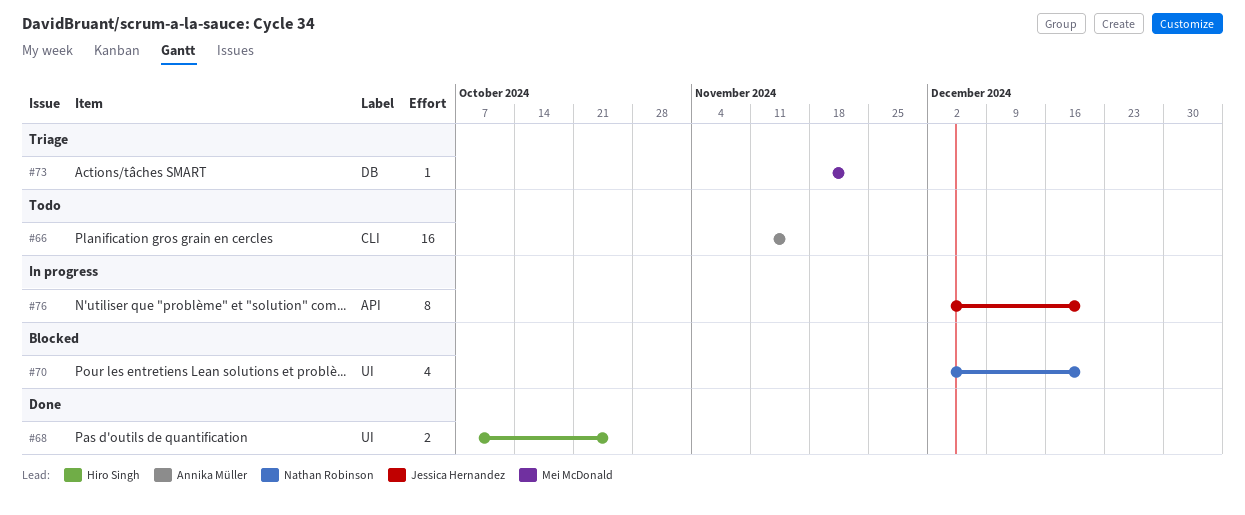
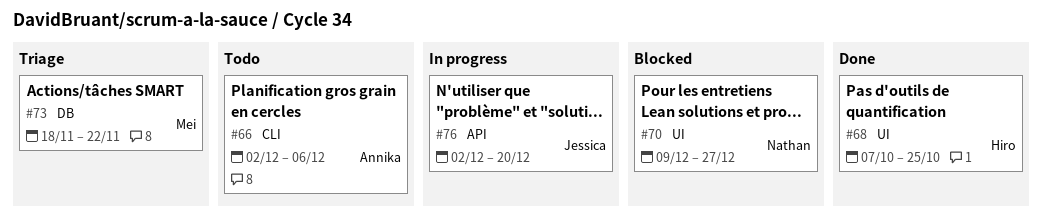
#66, start: Nov 11 -> Dec 2
#66, due: Nov 15 -> Dec 6
#70, start: Dec 2 -> Dec 9
#70, due: Dec 20 -> Dec 27

